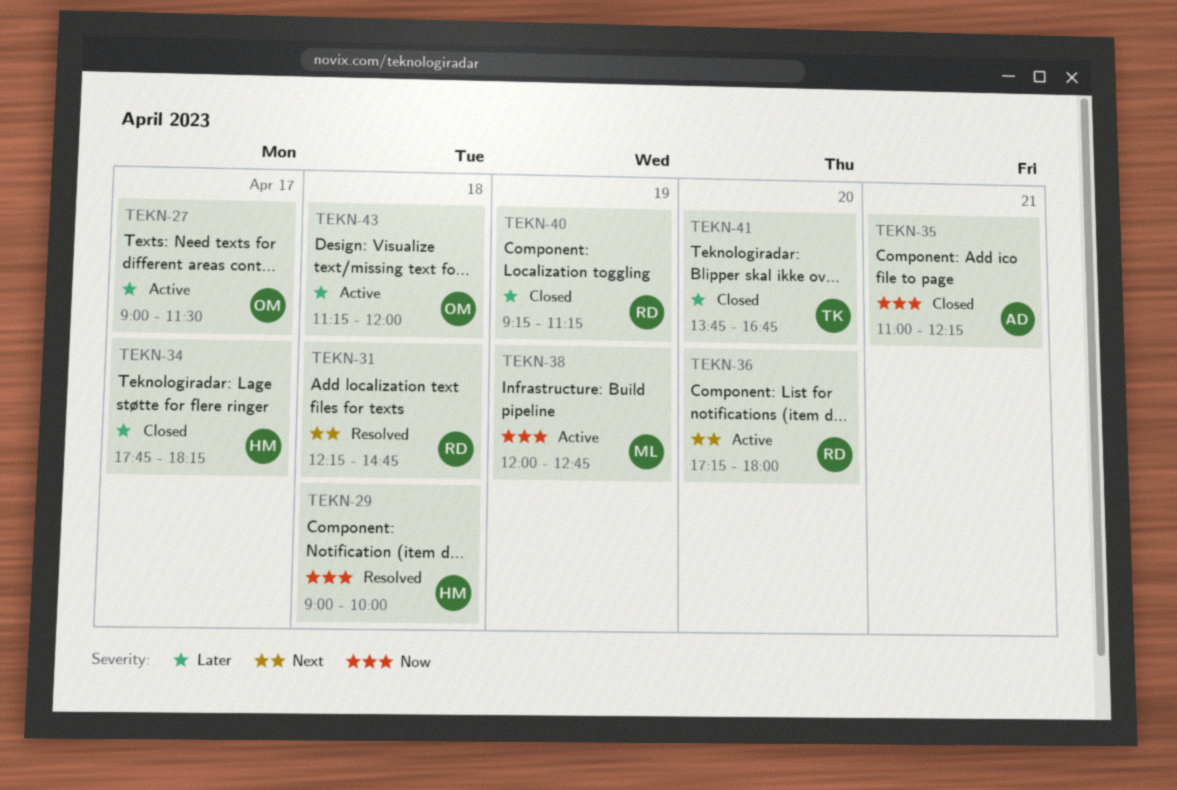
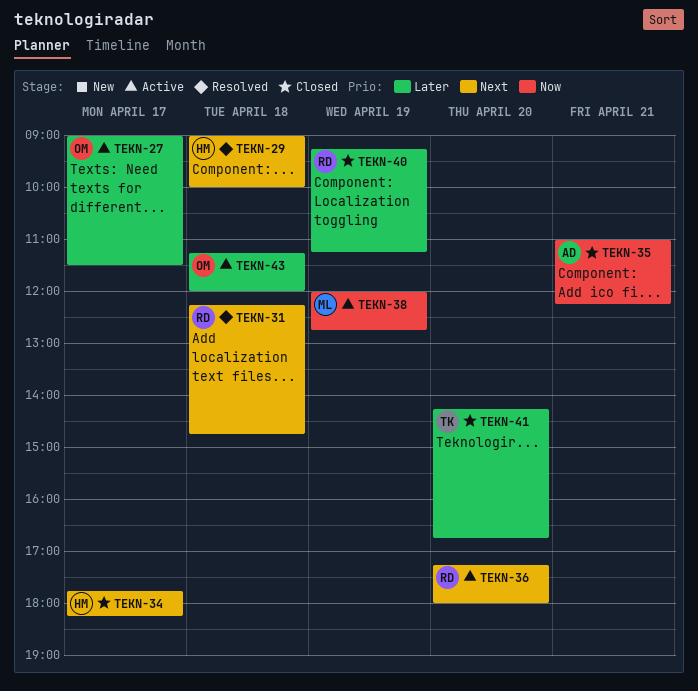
TEKN-29, priority: Now -> Next
TEKN-34, priority: Later -> Next
TEKN-41, begins: 13:45 -> 14:15

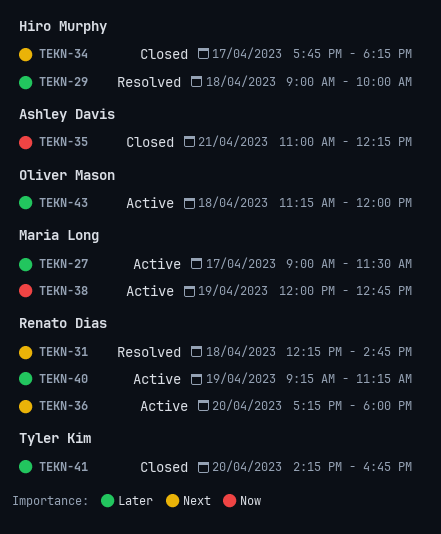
TEKN-27, owner: Oliver Mason -> Maria Long
TEKN-29, priority: Next -> Later
TEKN-40, status: Closed -> Active

